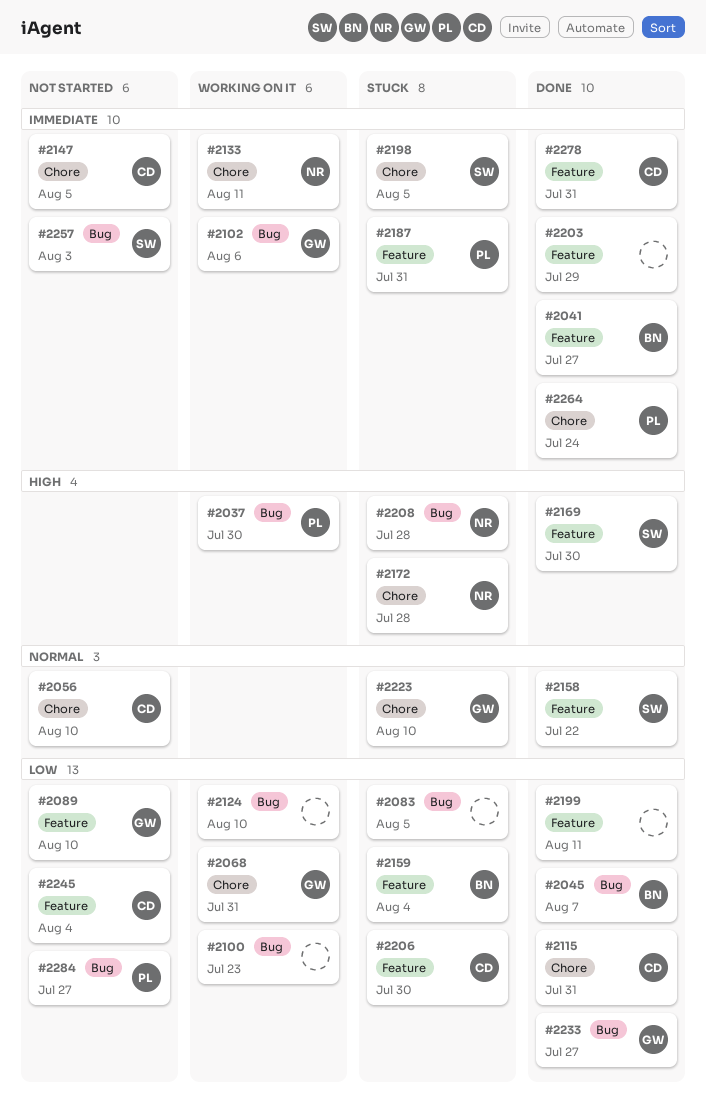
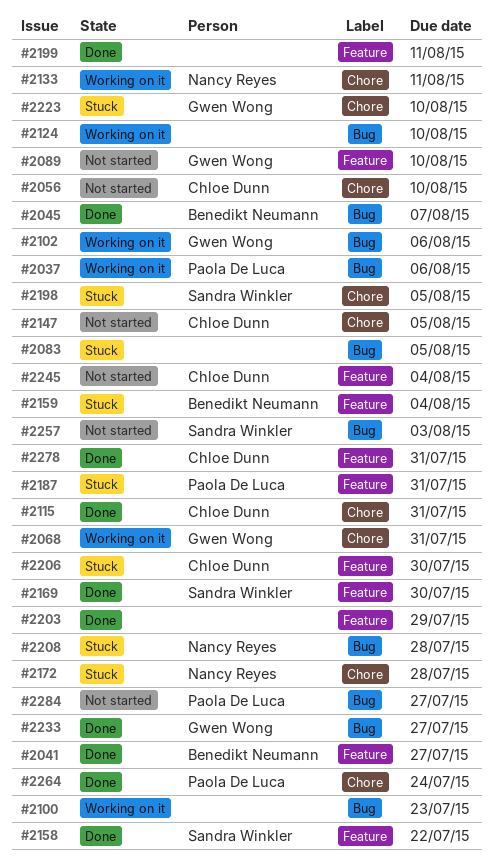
#2037, due: Jul 30 -> Aug 6

